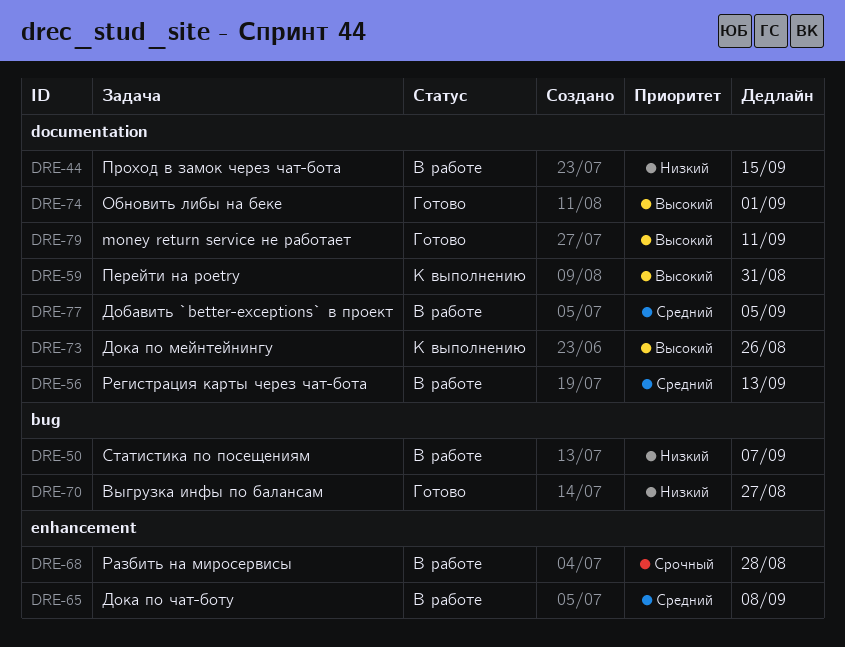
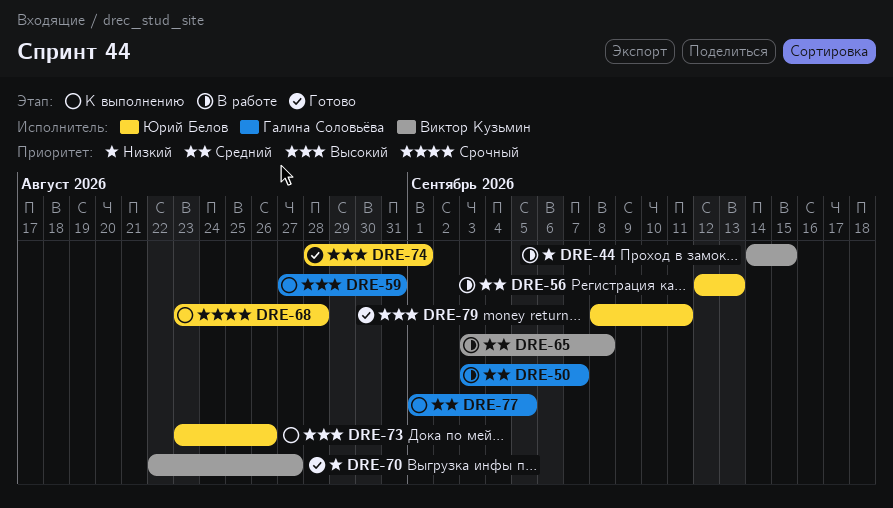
DRE-50, priority: Низкий -> Средний
DRE-68, status: В работе -> К выполнению
DRE-77, status: В работе -> К выполнению

